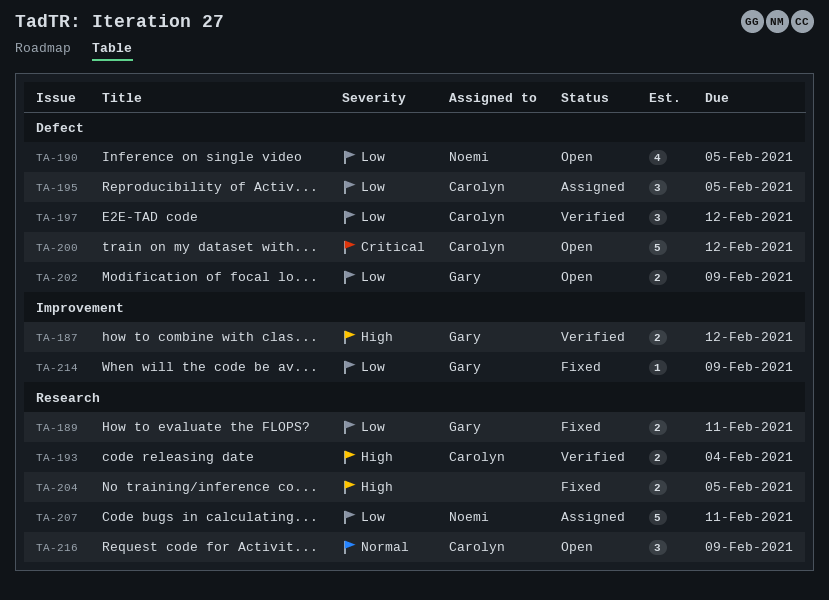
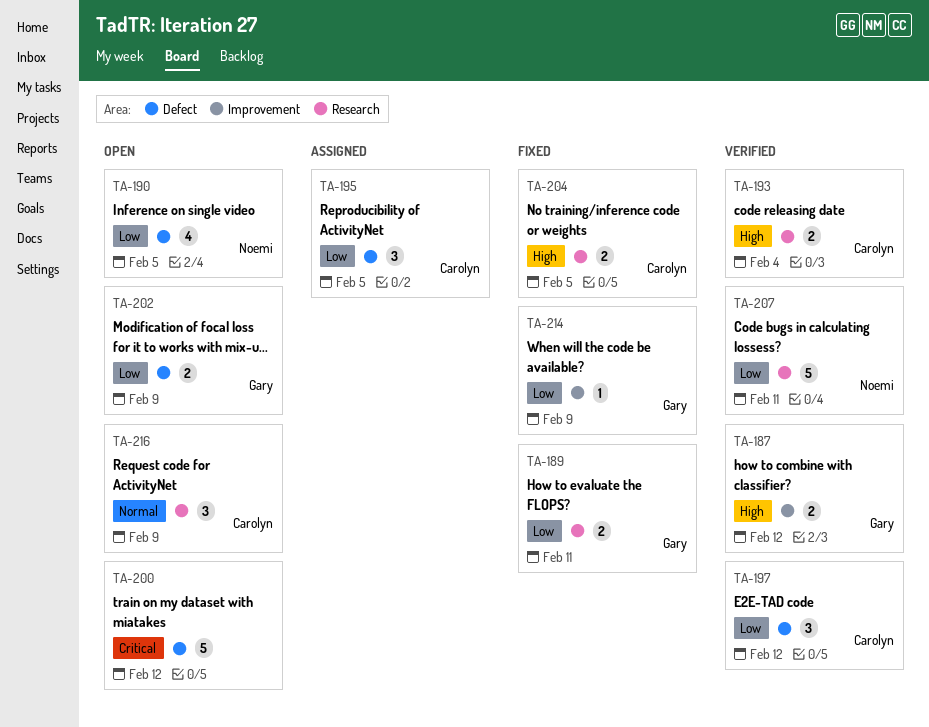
TA-200, owner: Carolyn -> none
TA-204, owner: none -> Carolyn
TA-207, status: Assigned -> Verified

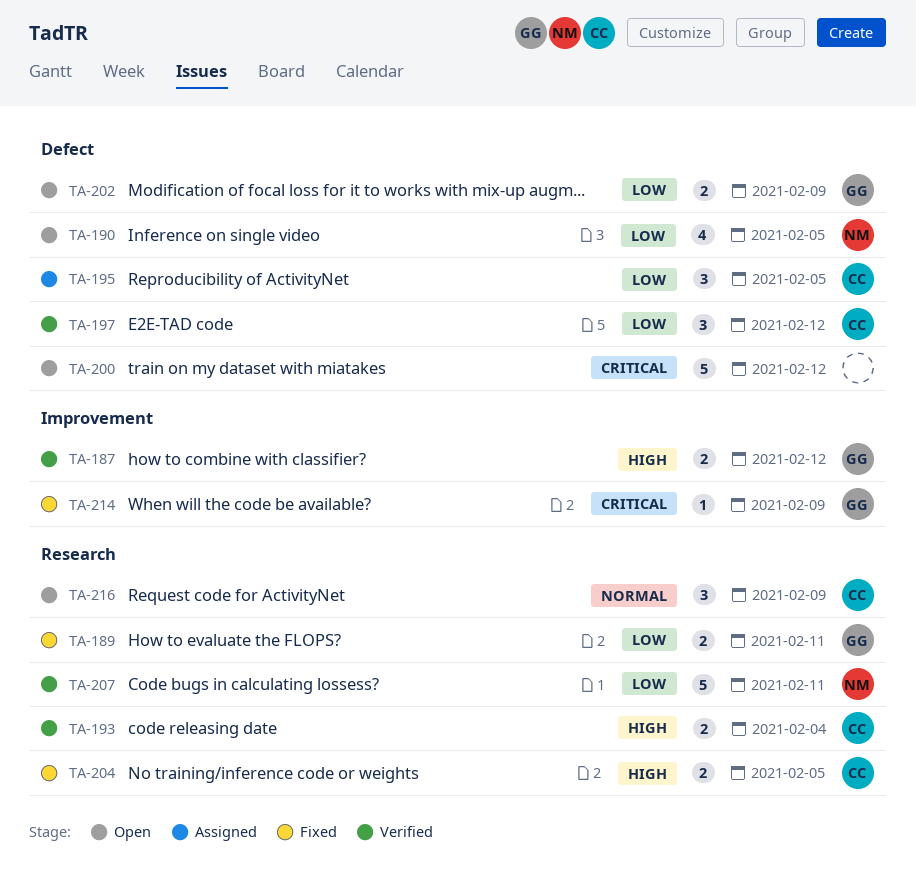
TA-214, priority: Low -> Critical

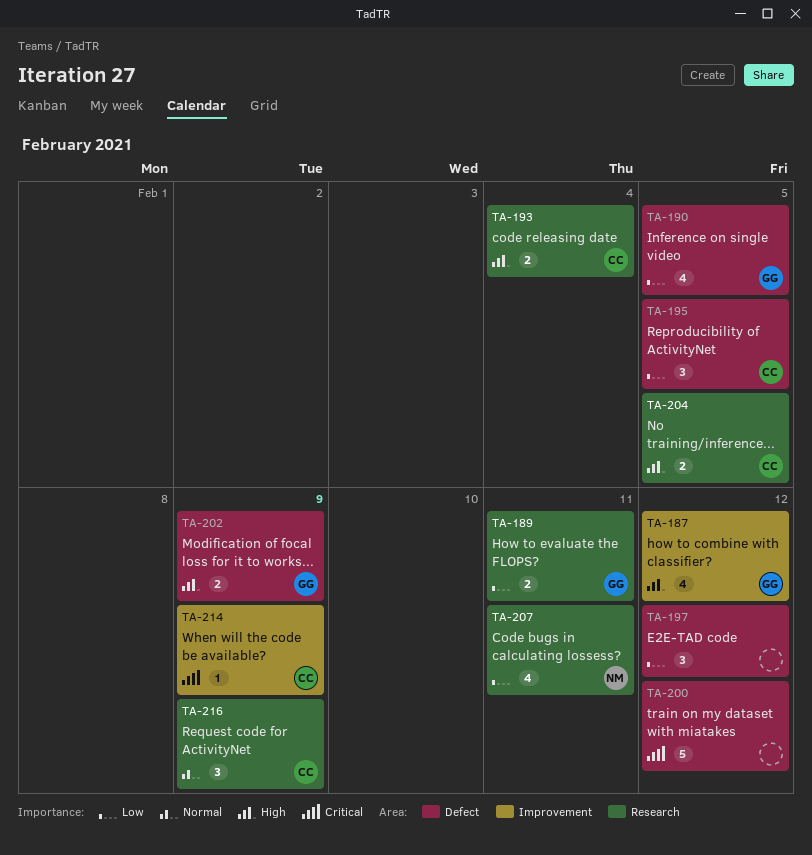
TA-187, estimate: 2 -> 4
TA-190, owner: NM -> GG
TA-197, owner: CC -> none
TA-202, priority: Low -> High
TA-207, estimate: 5 -> 4
TA-214, owner: GG -> CC

